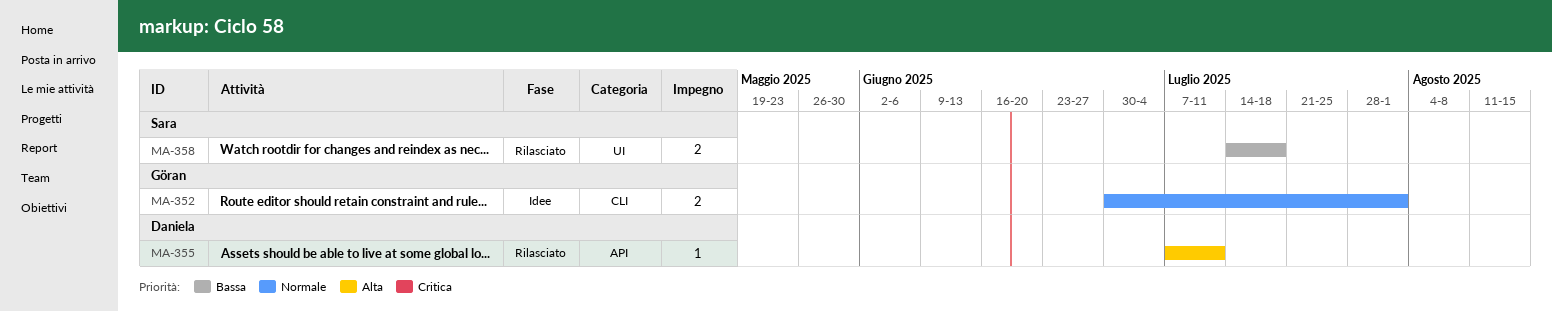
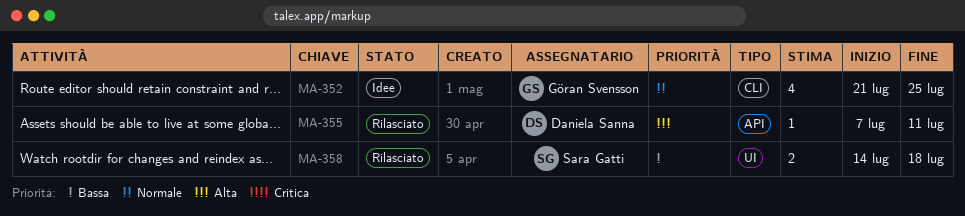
MA-352, estimate: 2 -> 4
MA-352, start: Jun 30 -> Jul 21
MA-352, due: Aug 1 -> Jul 25

